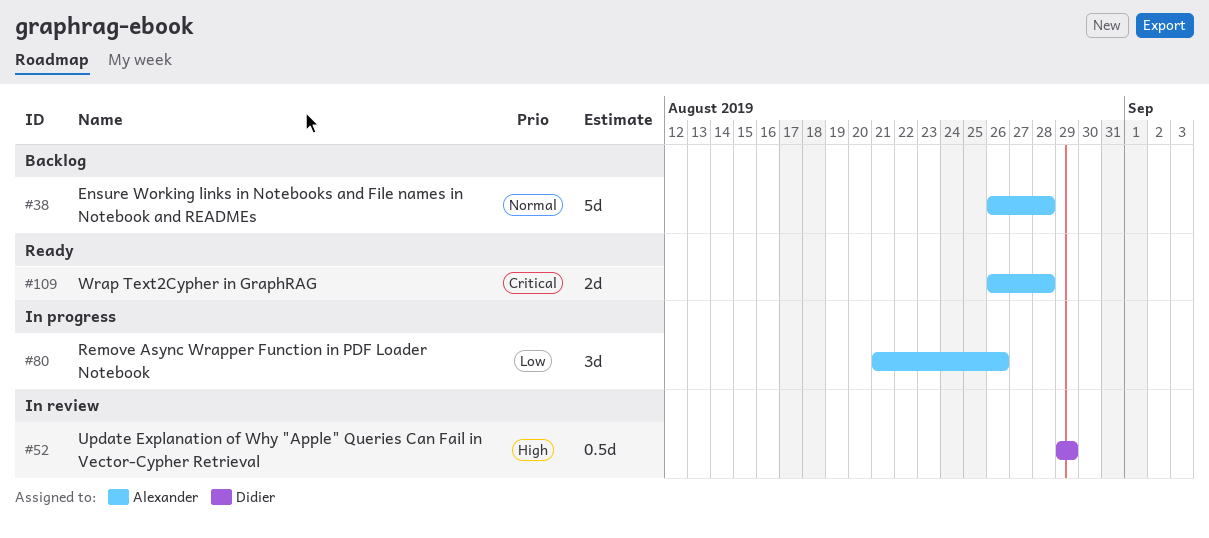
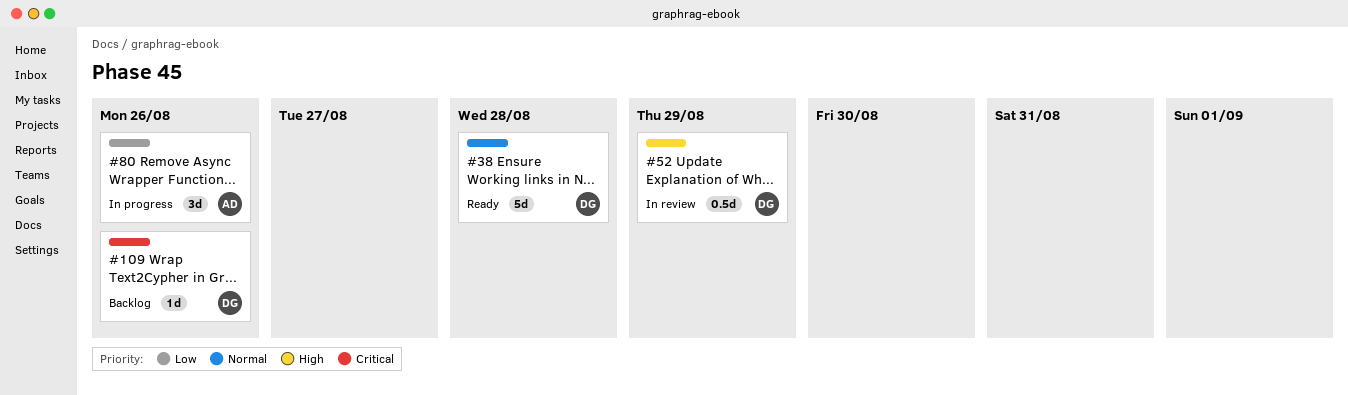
#38, status: Backlog -> Ready
#38, owner: Alexander -> Didier
#109, status: Ready -> Backlog
#109, owner: Alexander -> Didier
#109, estimate: 2d -> 1d
#109, due: Aug 28 -> Aug 26

